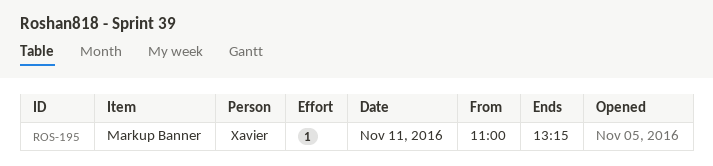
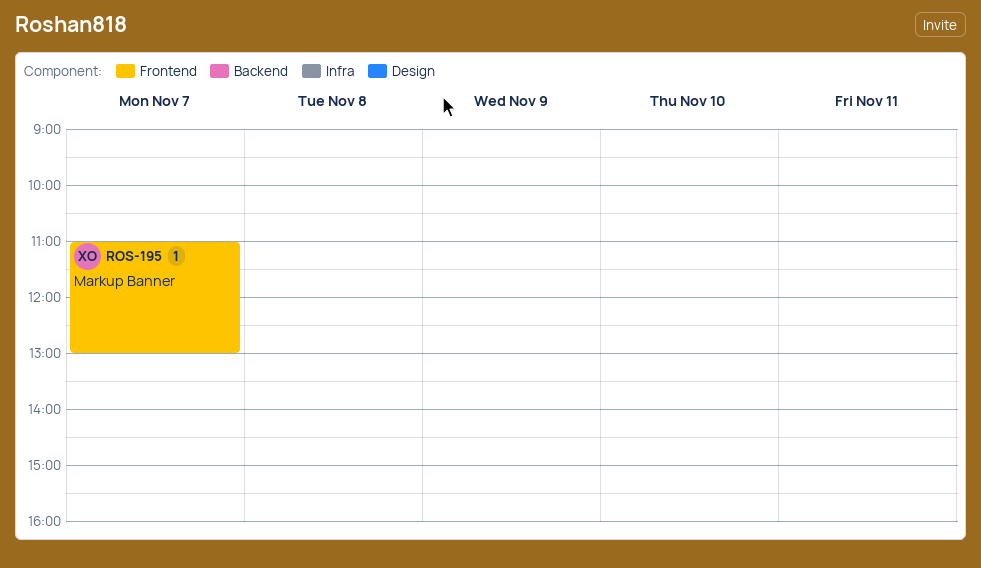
ROS-195, day: Nov 11 -> Nov 7
ROS-195, ends: 13:15 -> 13:00

